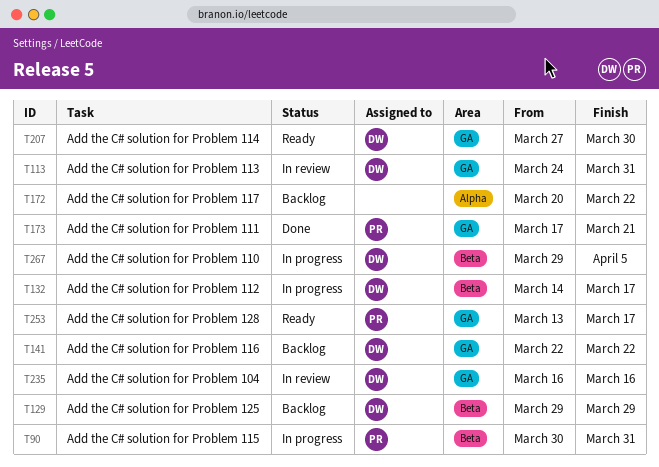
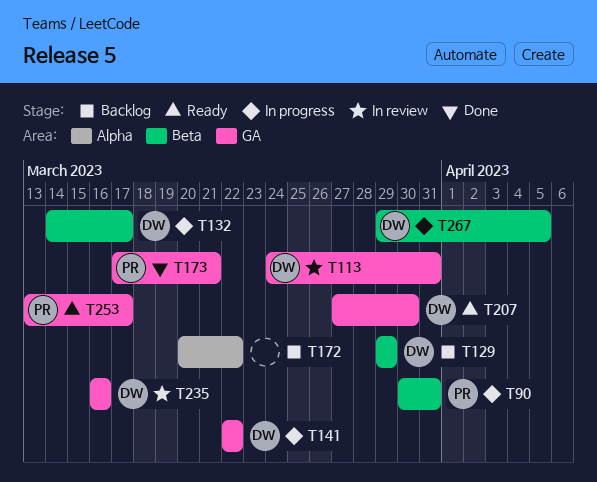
T141, status: Backlog -> In progress

